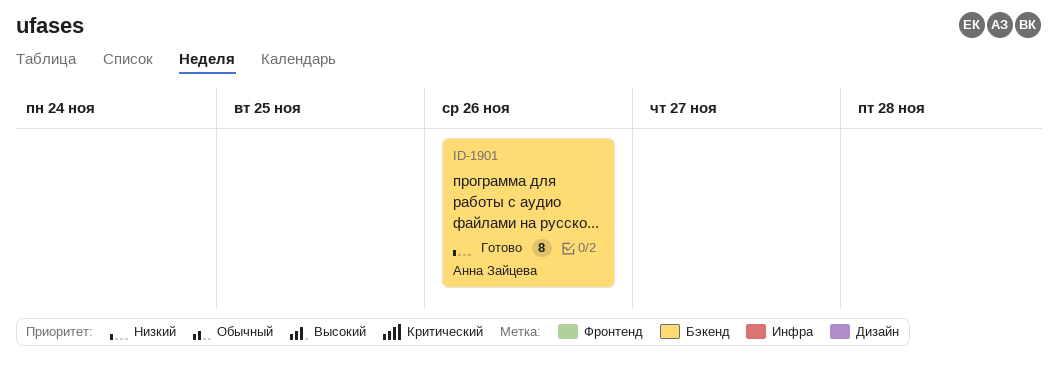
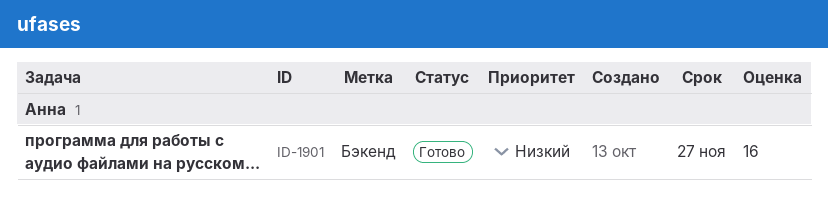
ID-1901, estimate: 8 -> 16
ID-1901, due: Nov 26 -> Nov 27

